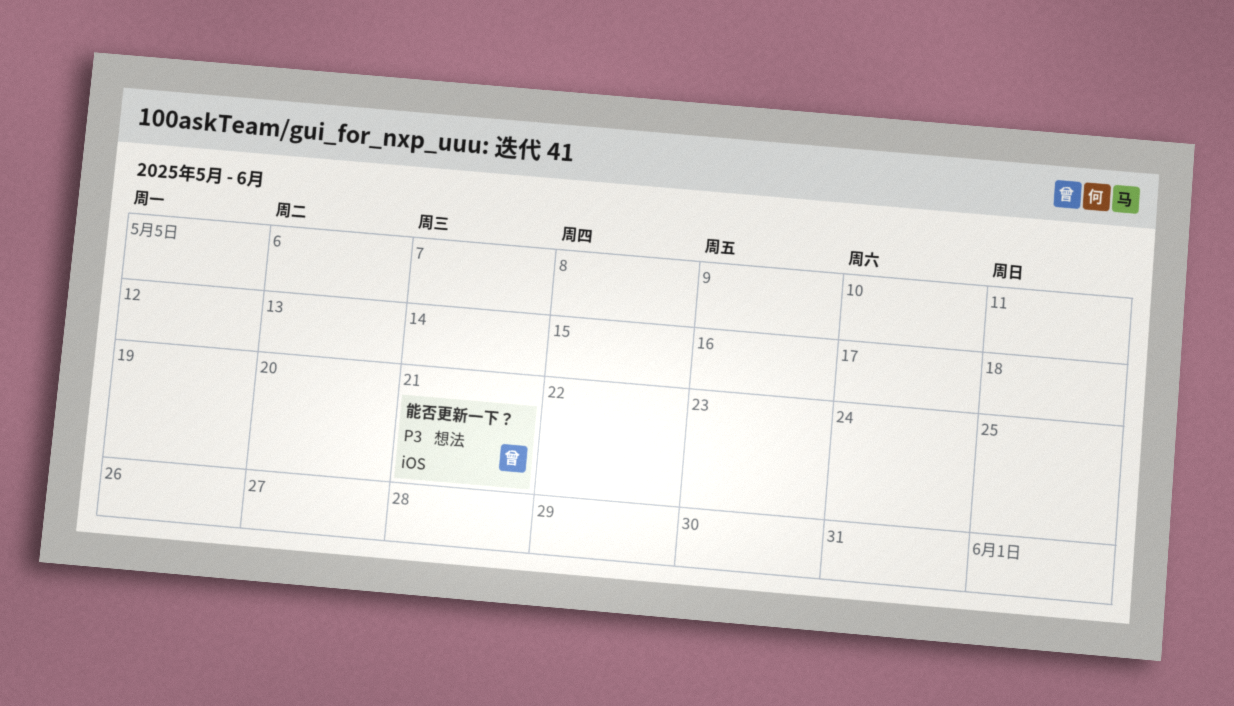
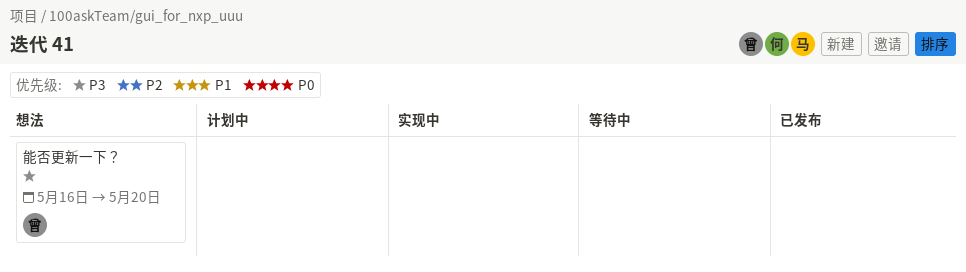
能否更新一下？, due: May 21 -> May 20

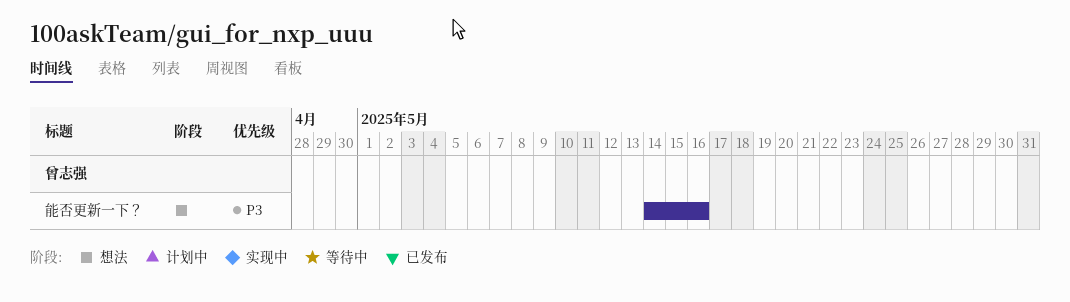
能否更新一下？, start: May 16 -> May 14
能否更新一下？, due: May 20 -> May 16

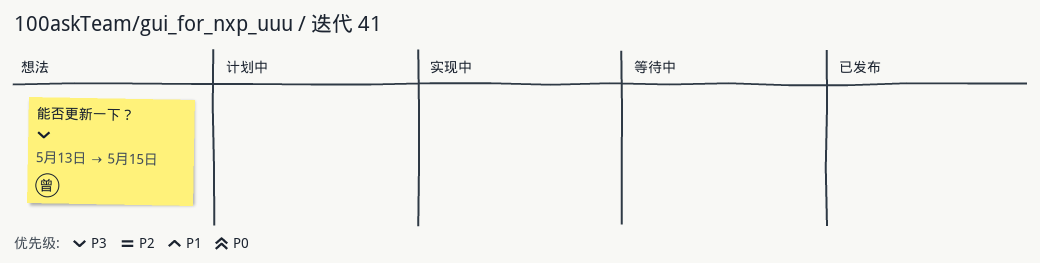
能否更新一下？, start: May 14 -> May 13
能否更新一下？, due: May 16 -> May 15

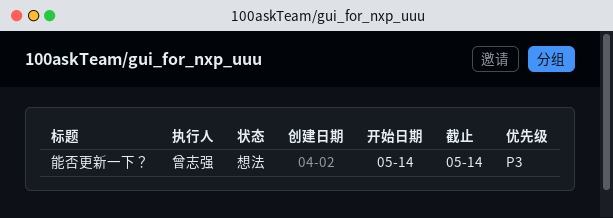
能否更新一下？, start: May 13 -> May 14
能否更新一下？, due: May 15 -> May 14

